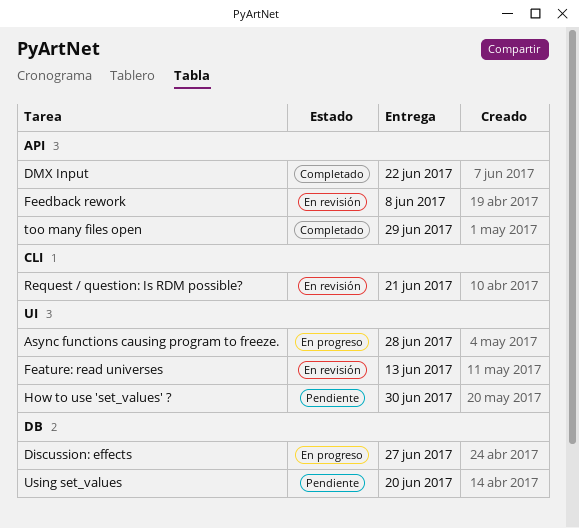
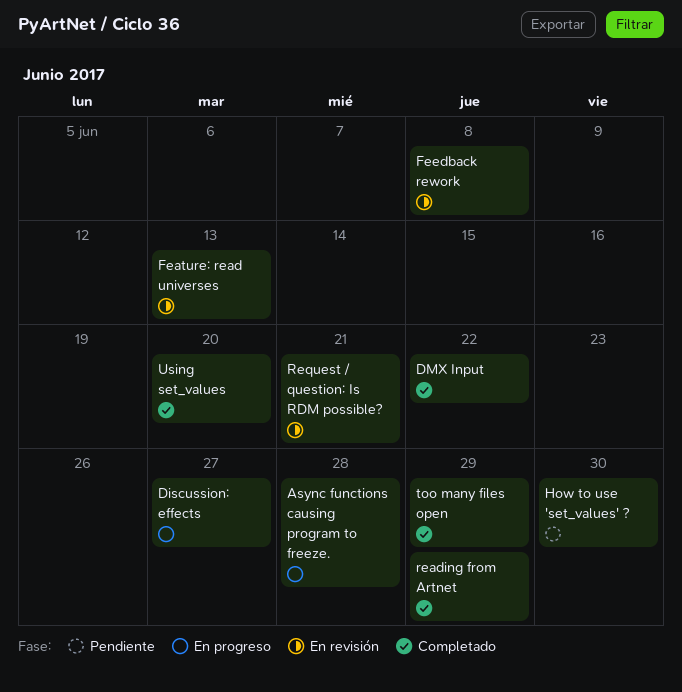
reading from Artnet: none -> present
Using set_values, status: Pendiente -> Completado

